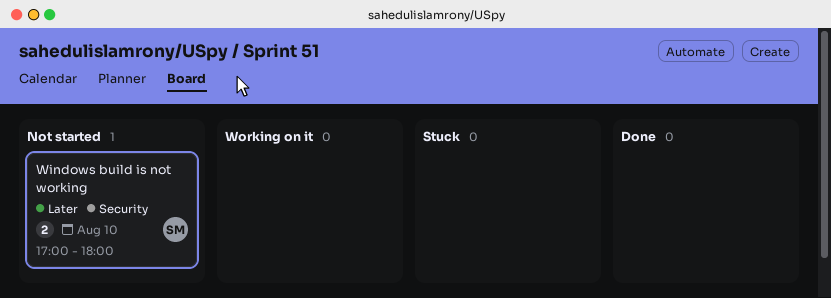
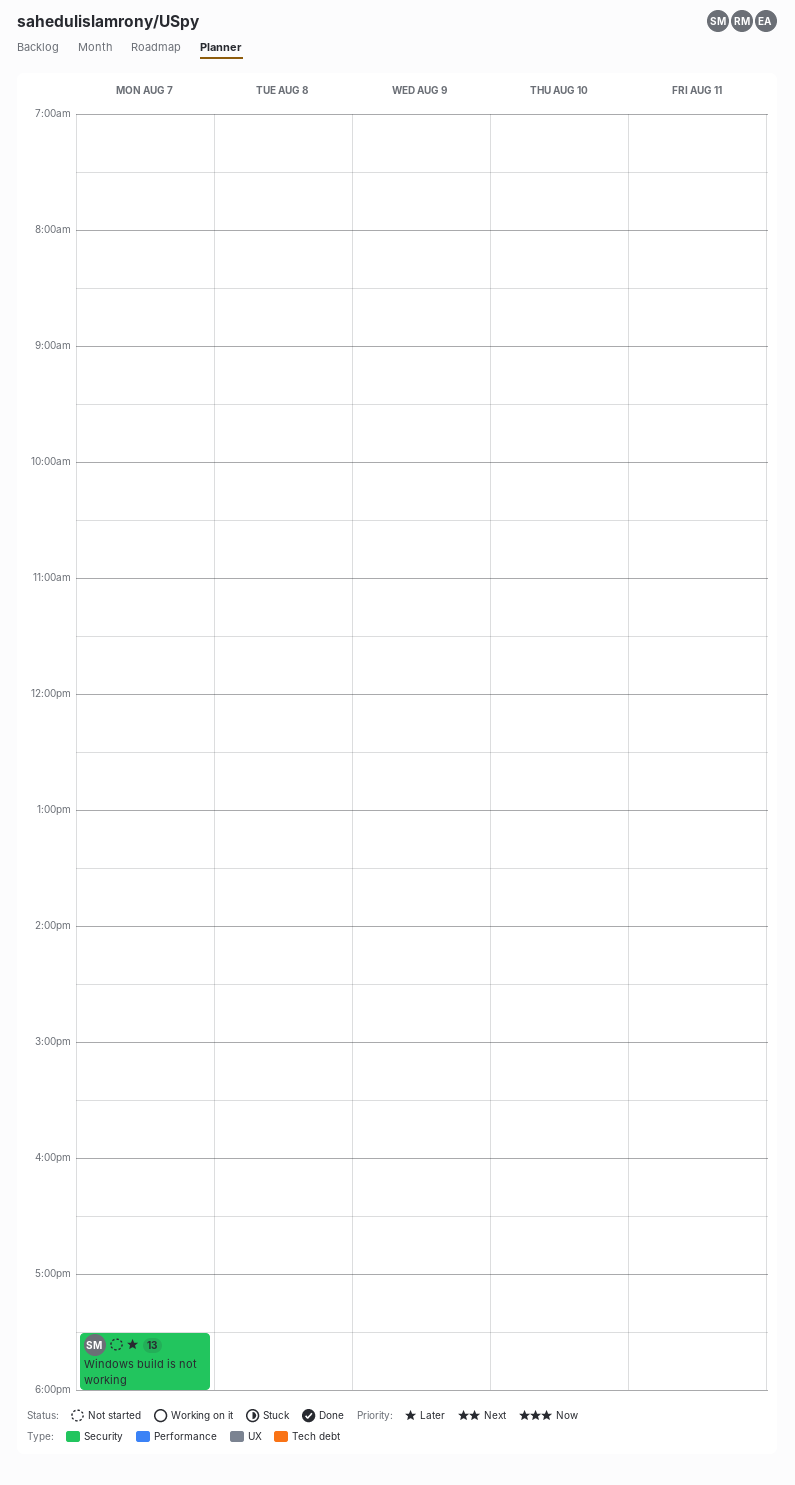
Windows build is not working, estimate: 2 -> 13
Windows build is not working, day: Aug 10 -> Aug 7
Windows build is not working, begins: 17:00 -> 17:30

